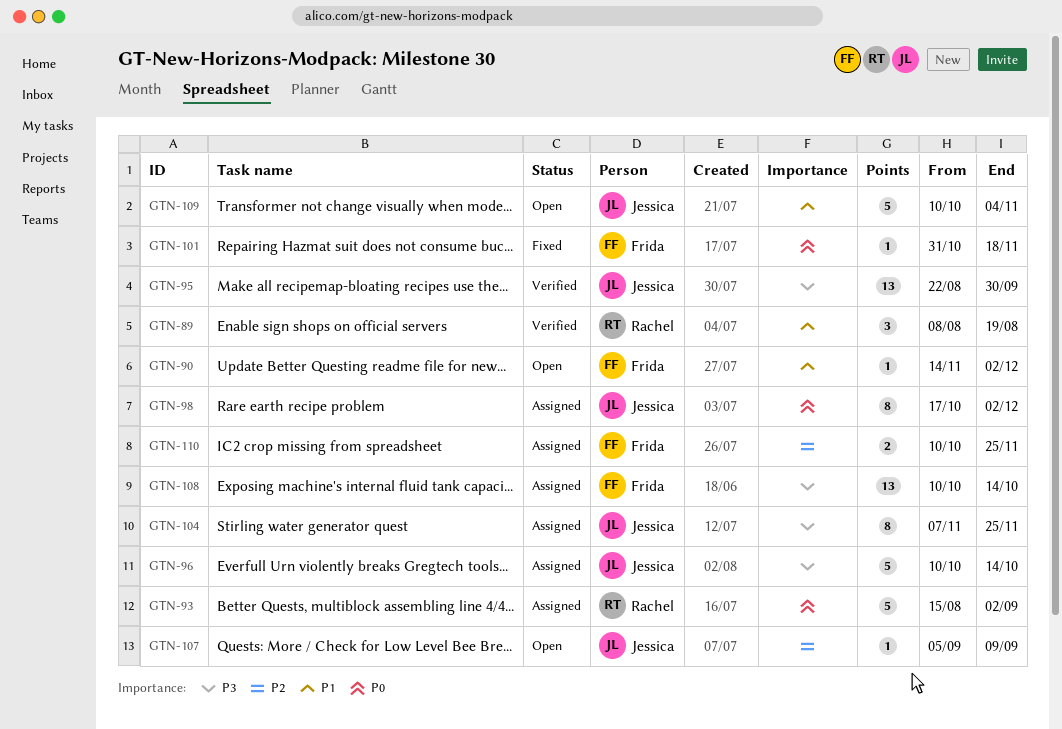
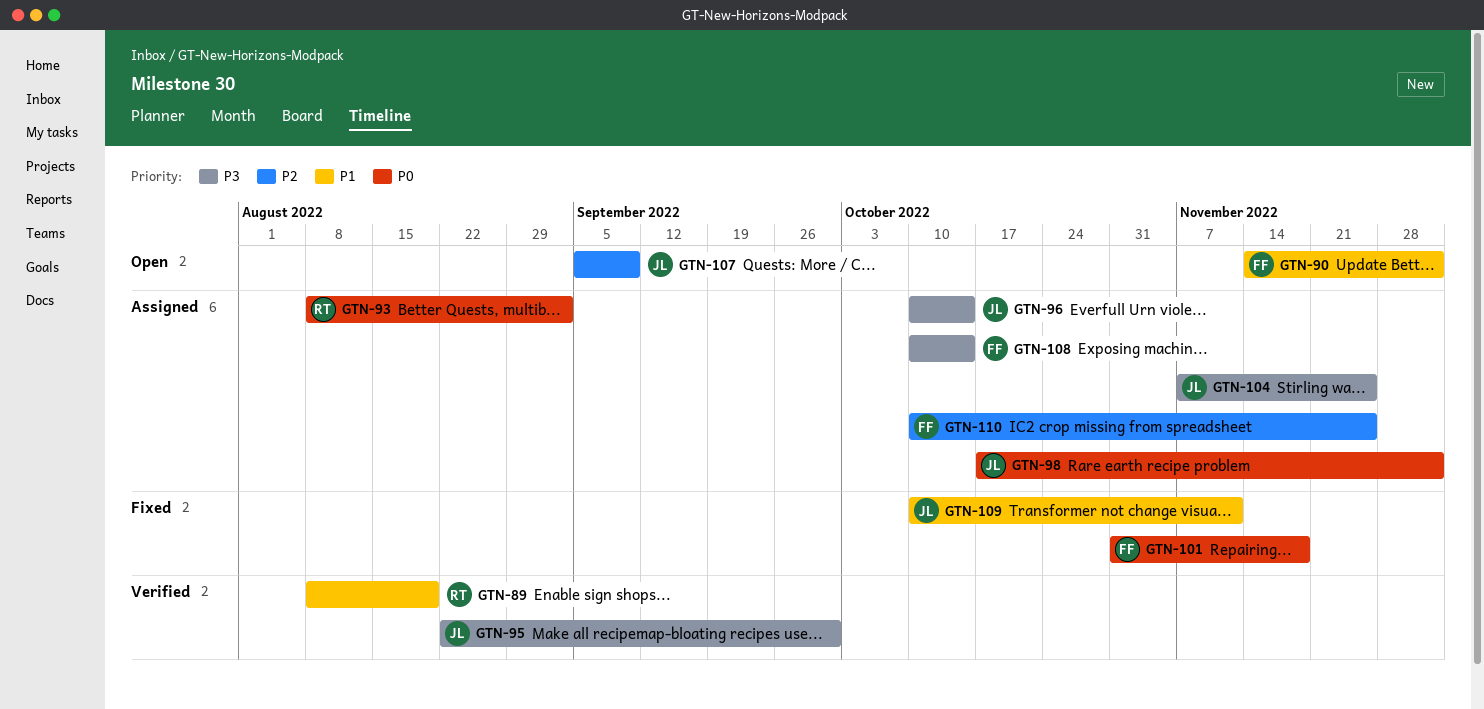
GTN-93, start: Aug 15 -> Aug 8
GTN-109, status: Open -> Fixed
GTN-109, due: Nov 4 -> Nov 11

